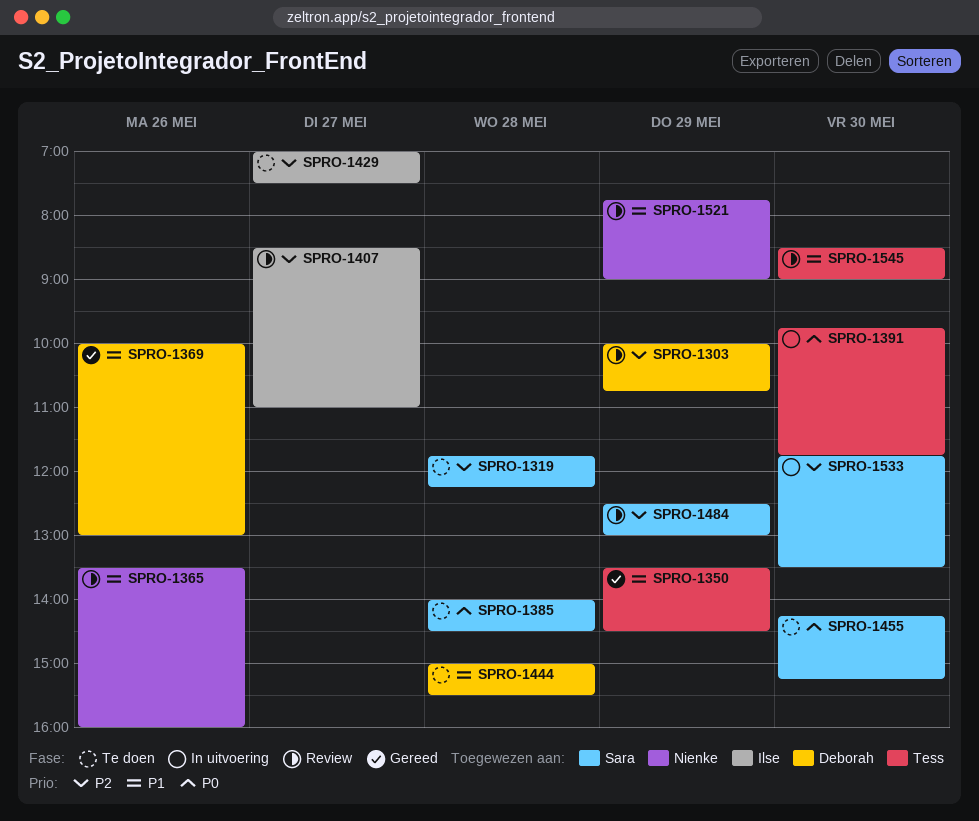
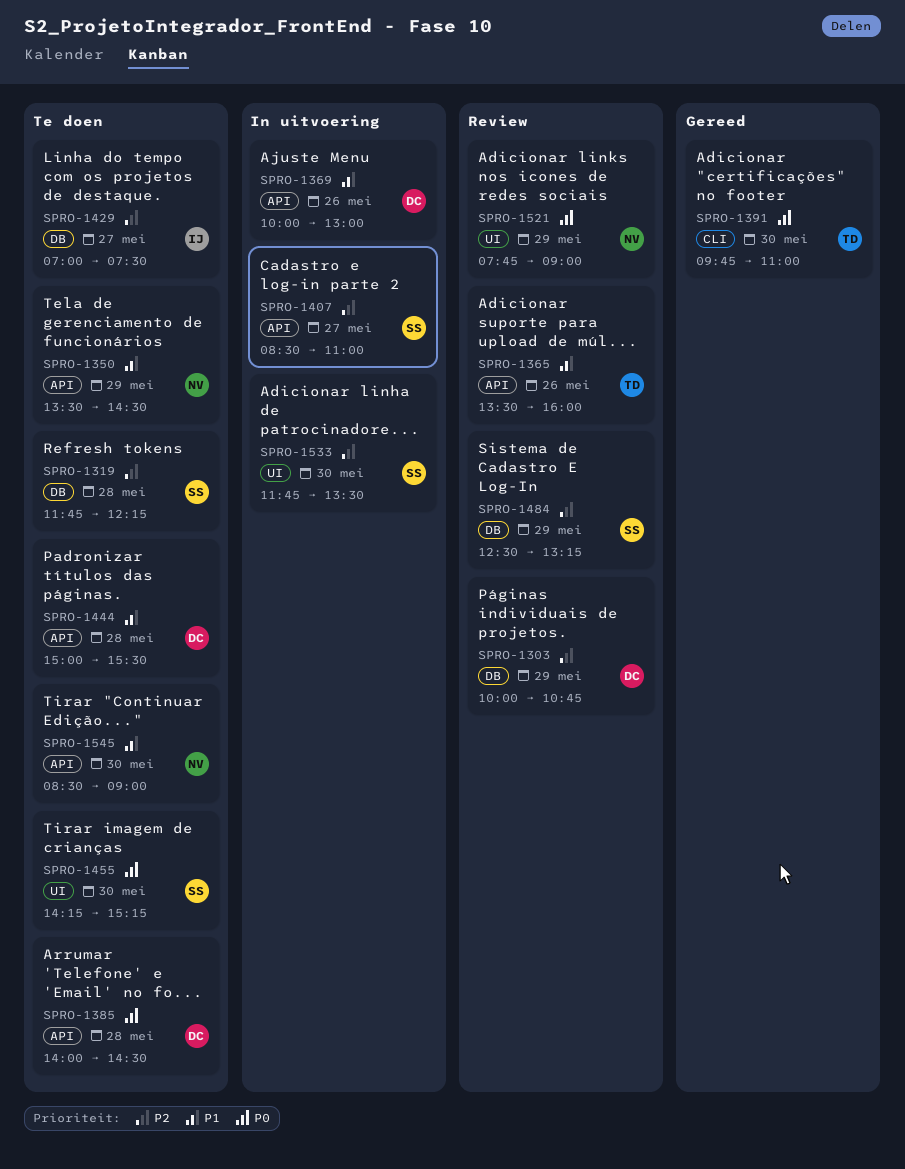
SPRO-1350, status: Gereed -> Te doen
SPRO-1350, owner: Tess -> Nienke
SPRO-1365, owner: Nienke -> Tess
SPRO-1369, status: Gereed -> In uitvoering
SPRO-1385, owner: Sara -> Deborah
SPRO-1391, status: In uitvoering -> Gereed
SPRO-1391, ends: 11:45 -> 11:00
SPRO-1407, status: Review -> In uitvoering
SPRO-1407, owner: Ilse -> Sara
SPRO-1484, ends: 13:00 -> 13:15
SPRO-1521, priority: P1 -> P0
SPRO-1545, status: Review -> Te doen
SPRO-1545, owner: Tess -> Nienke

